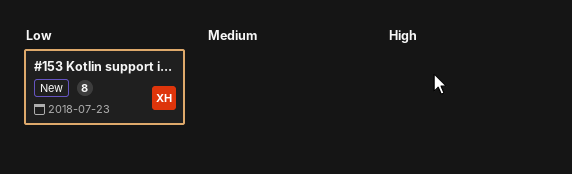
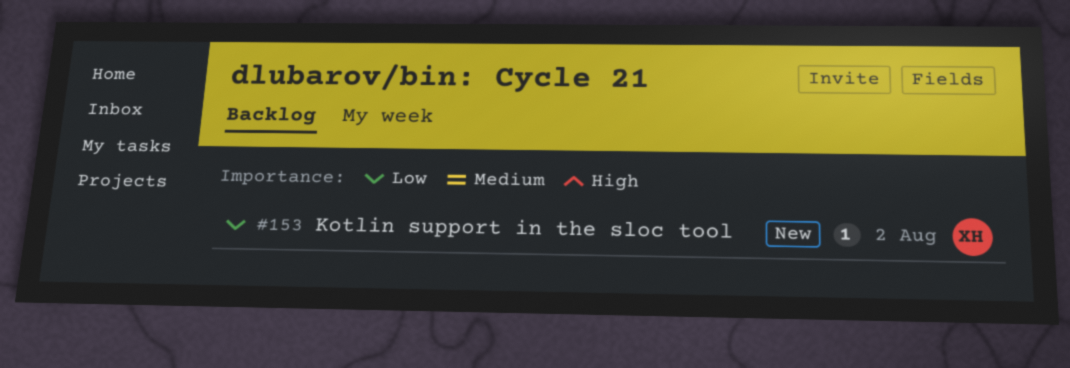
#153, estimate: 8 -> 1
#153, due: Jul 23 -> Aug 2

